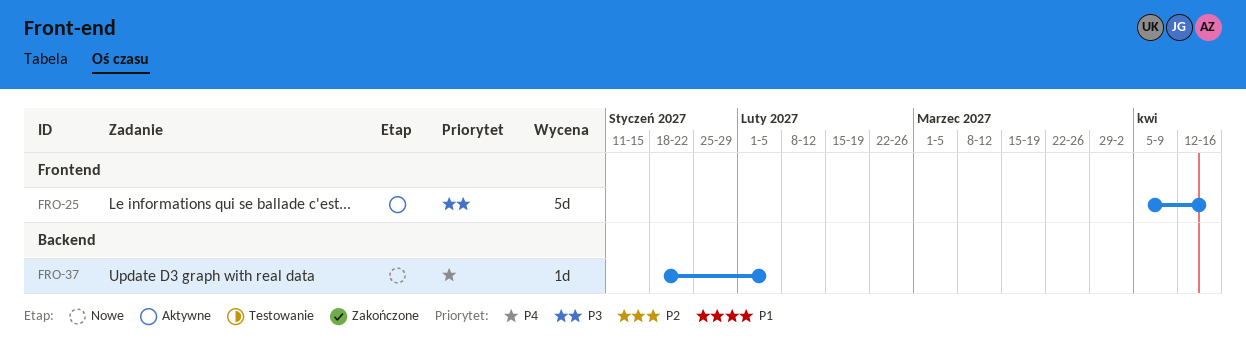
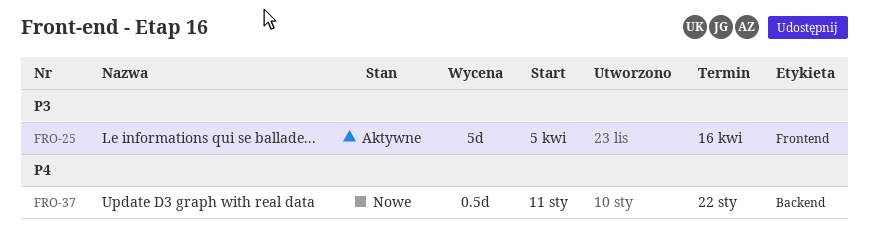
FRO-37, estimate: 1d -> 0.5d
FRO-37, start: Jan 18 -> Jan 11
FRO-37, due: Feb 5 -> Jan 22

